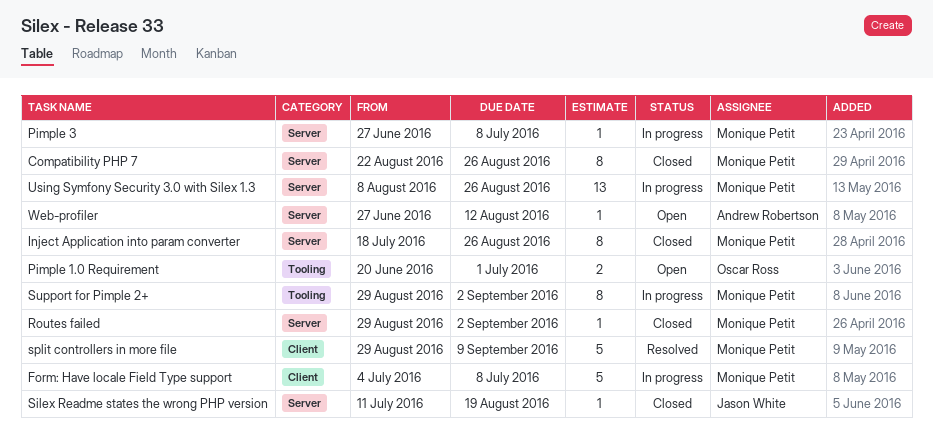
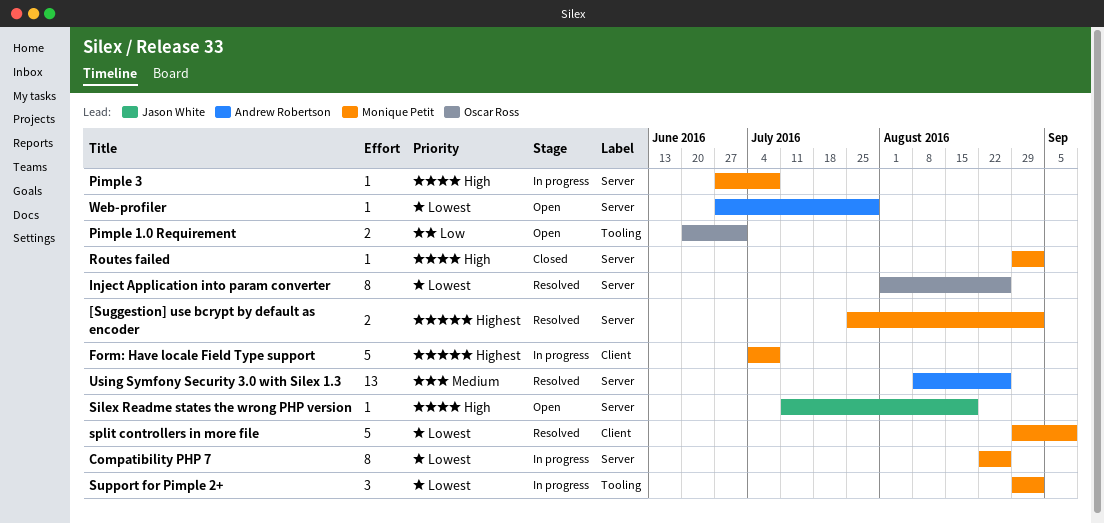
[Suggestion] use bcrypt by default as encoder: none -> present
Compatibility PHP 7, status: Closed -> In progress
Inject Application into param converter, status: Closed -> Resolved
Inject Application into param converter, owner: Monique Petit -> Oscar Ross
Inject Application into param converter, start: Jul 18 -> Aug 1
Silex Readme states the wrong PHP version, status: Closed -> Open
Support for Pimple 2+, estimate: 8 -> 3
Using Symfony Security 3.0 with Silex 1.3, status: In progress -> Resolved
Using Symfony Security 3.0 with Silex 1.3, owner: Monique Petit -> Andrew Robertson
Web-profiler, due: Aug 12 -> Jul 29

